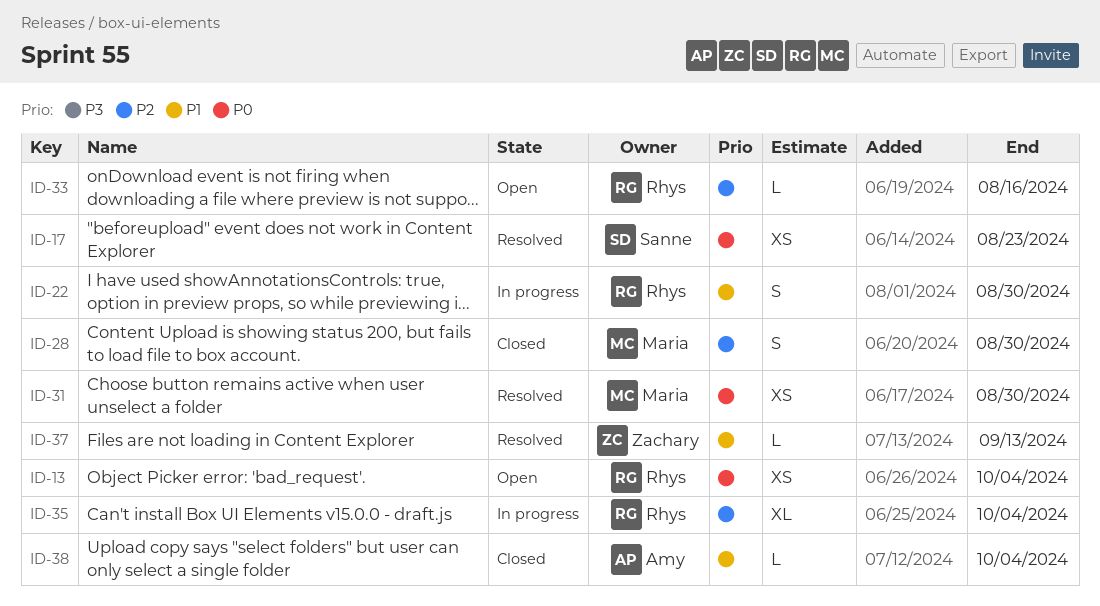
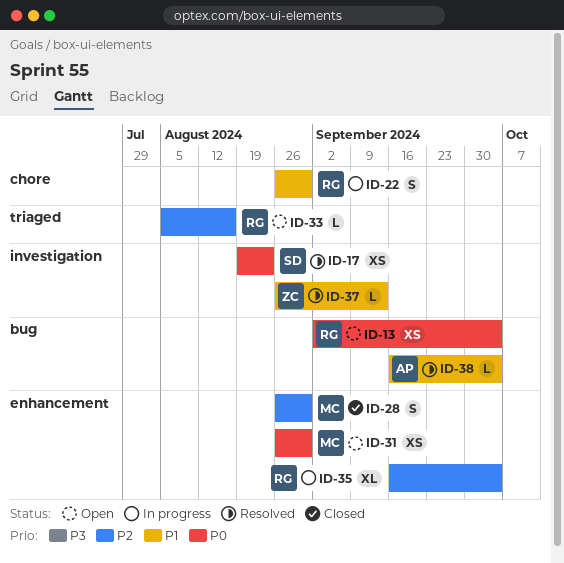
ID-31, status: Resolved -> Open
ID-38, status: Closed -> Resolved

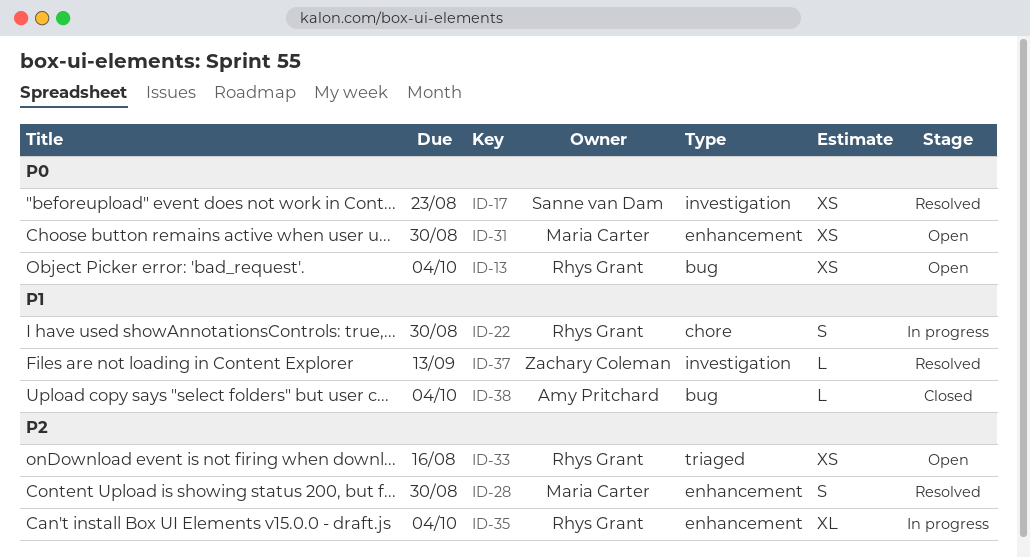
ID-28, status: Closed -> Resolved
ID-33, estimate: L -> XS
ID-38, status: Resolved -> Closed

